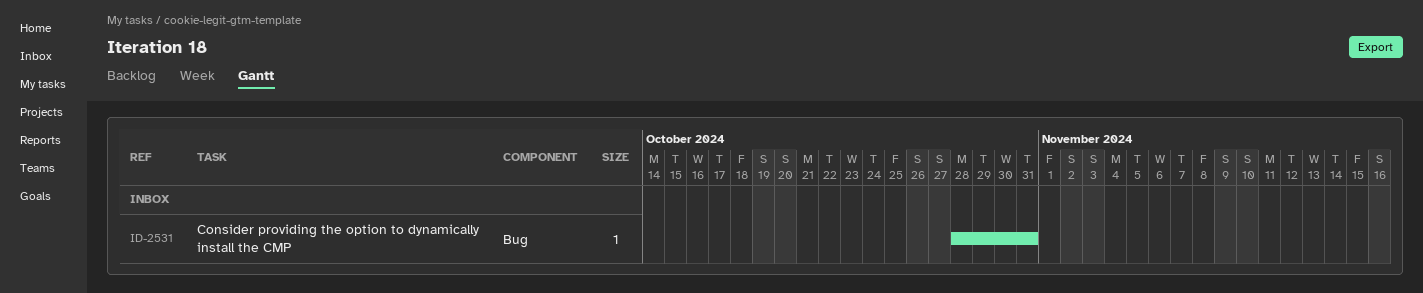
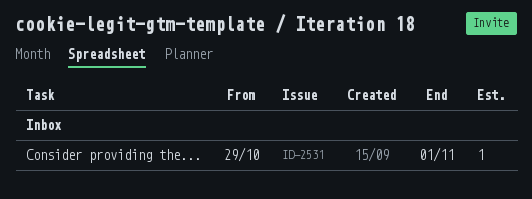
ID-2531, start: Oct 28 -> Oct 29
ID-2531, due: Oct 31 -> Nov 1

